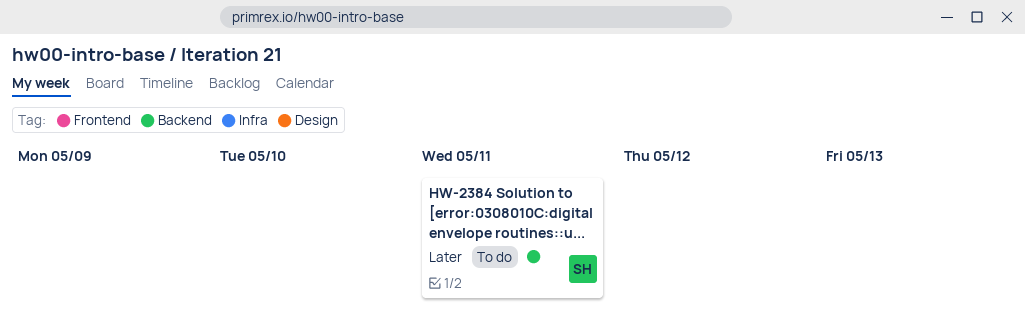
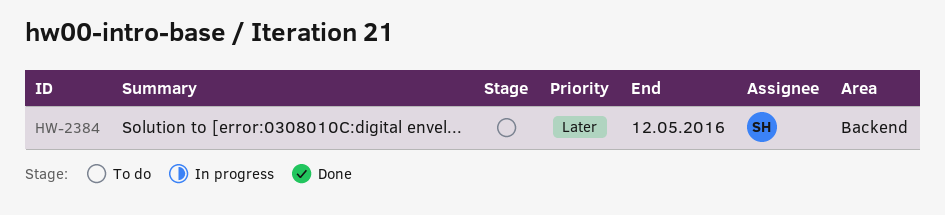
HW-2384, due: May 11 -> May 12

